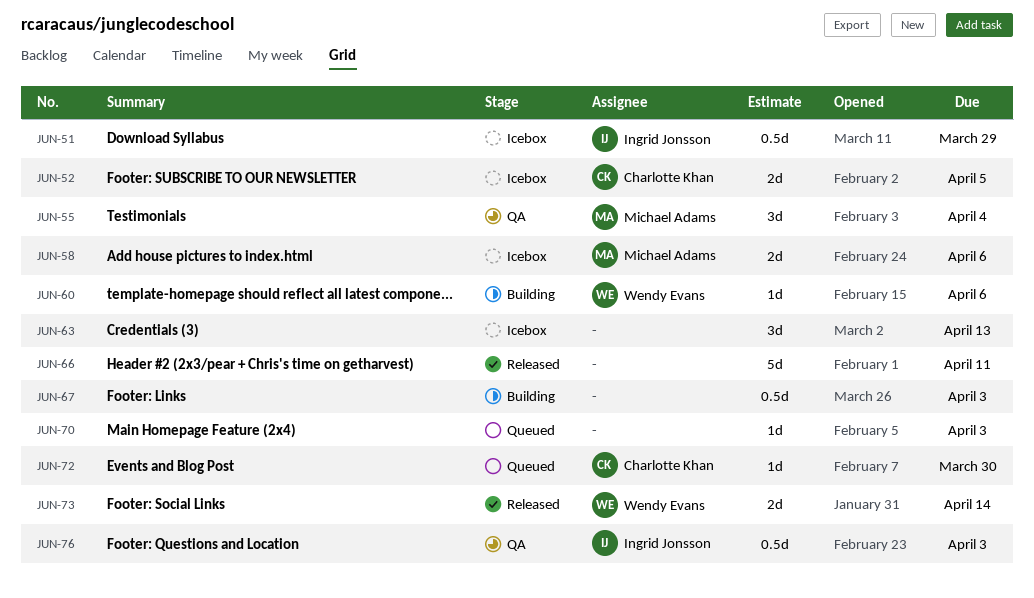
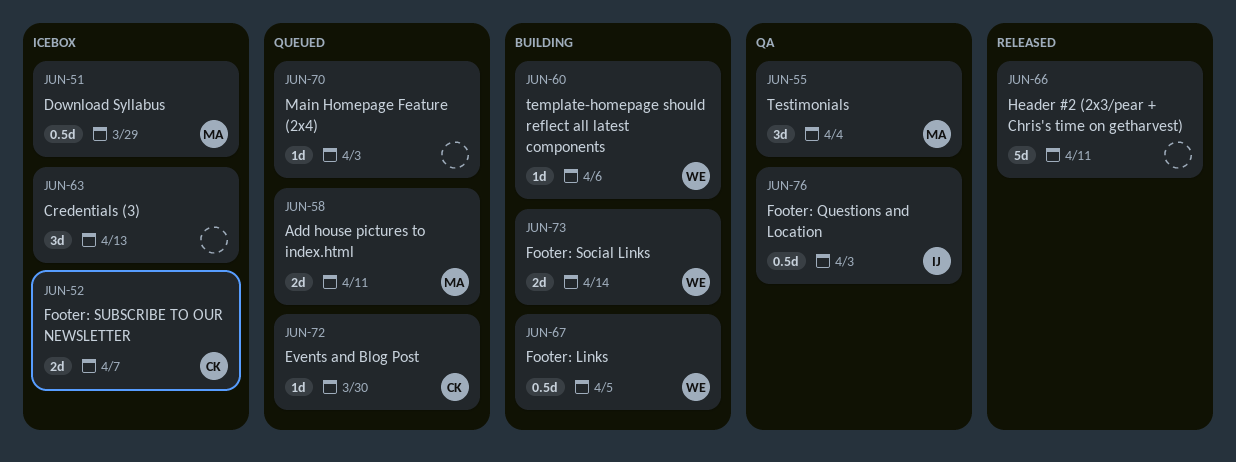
JUN-51, owner: Ingrid Jonsson -> Michael Adams
JUN-52, due: Apr 5 -> Apr 7
JUN-58, status: Icebox -> Queued
JUN-58, due: Apr 6 -> Apr 11
JUN-67, owner: none -> Wendy Evans
JUN-67, due: Apr 3 -> Apr 5
JUN-73, status: Released -> Building

